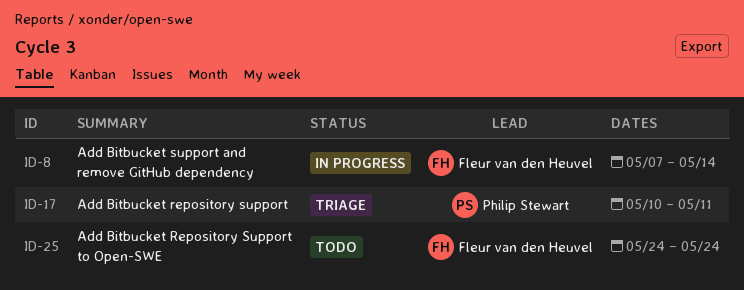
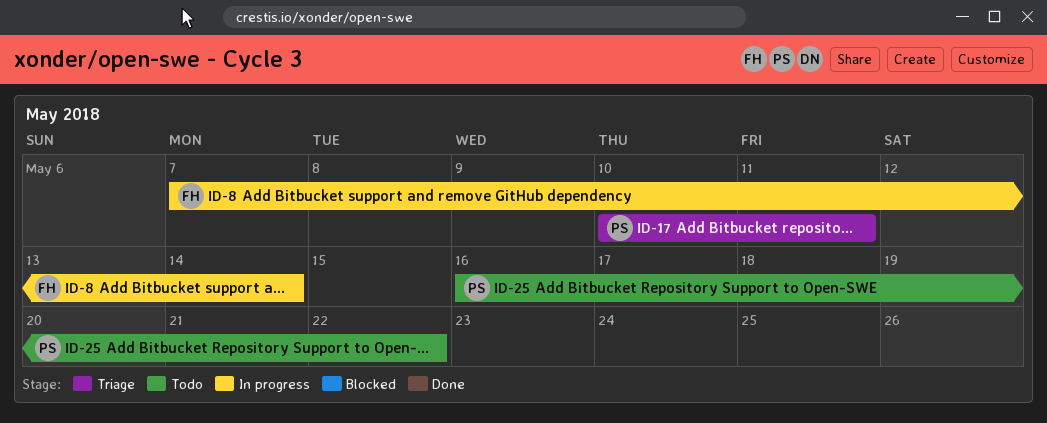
ID-25, owner: Fleur van den Heuvel -> Philip Stewart
ID-25, start: May 24 -> May 16
ID-25, due: May 24 -> May 22

